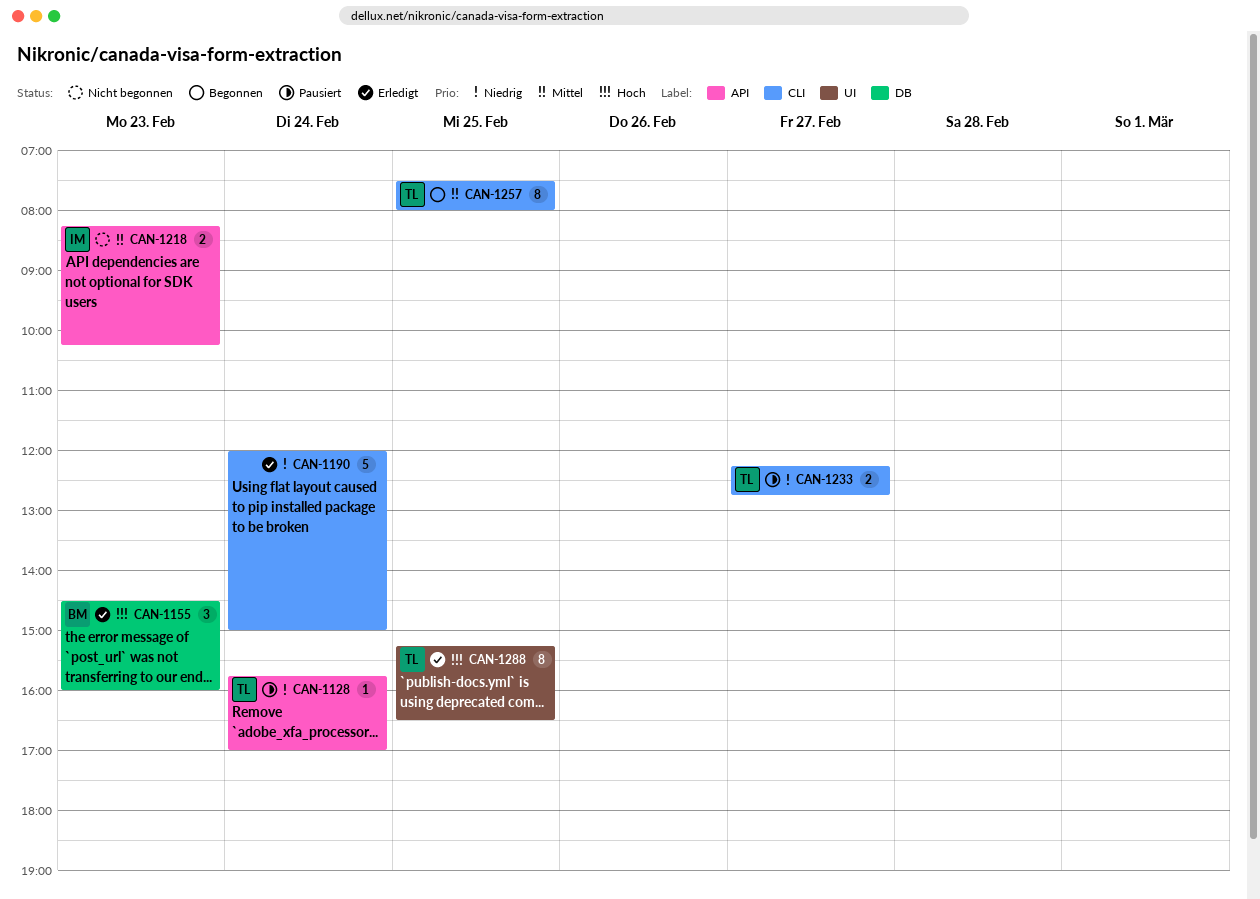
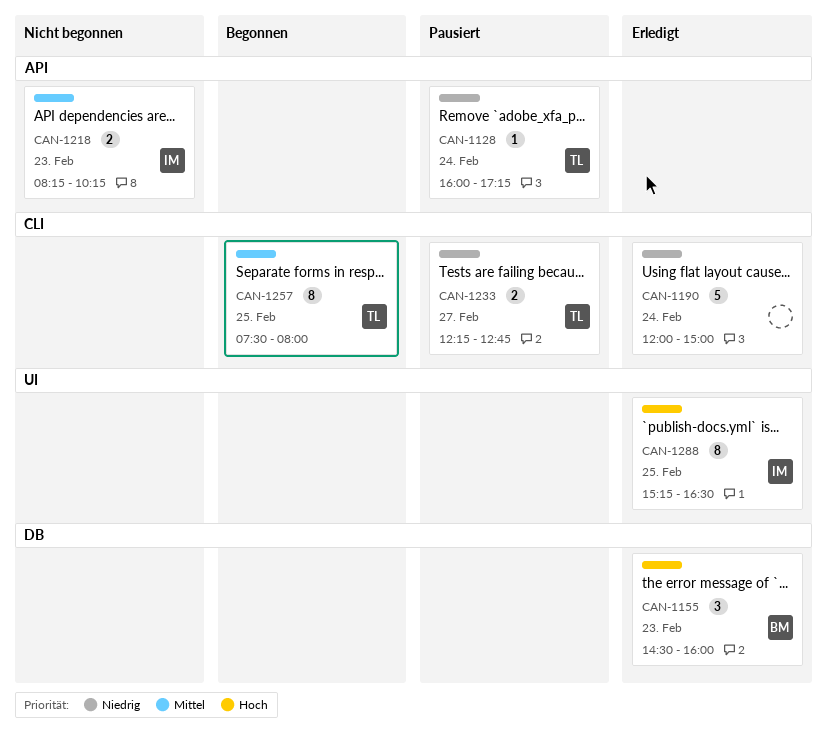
CAN-1128, begins: 15:45 -> 16:00
CAN-1128, ends: 17:00 -> 17:15
CAN-1288, owner: TL -> IM

